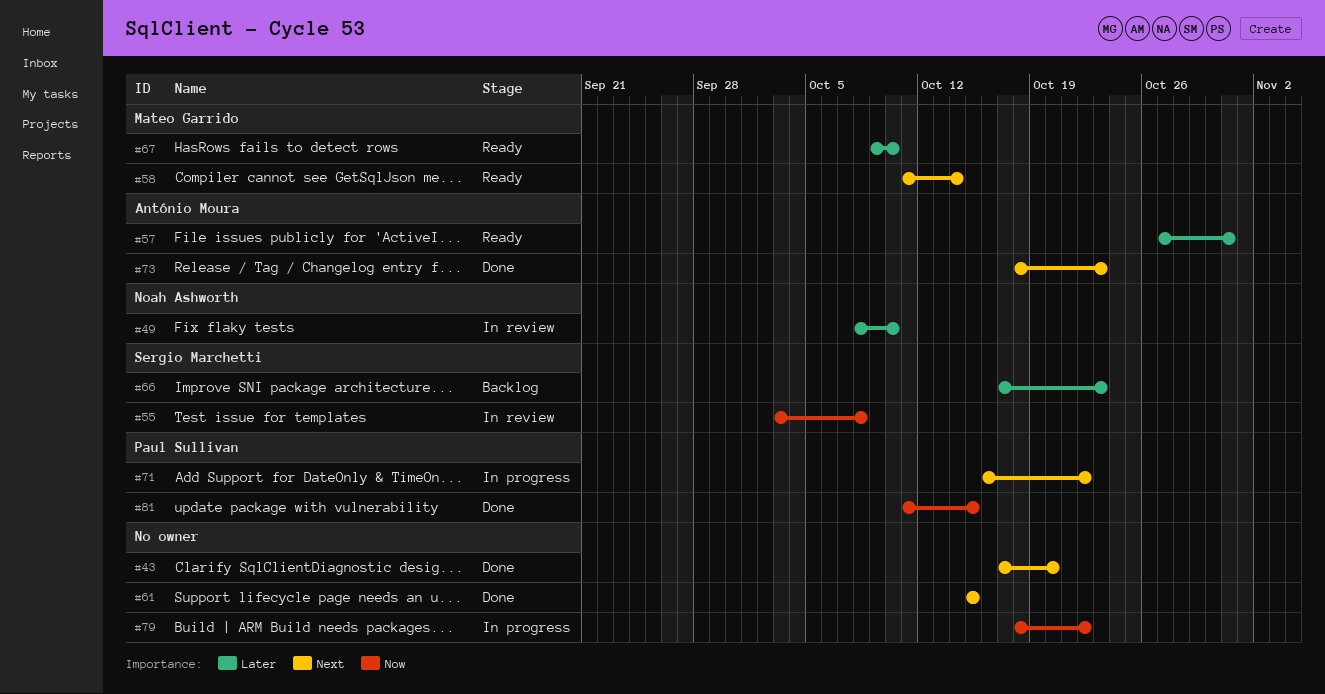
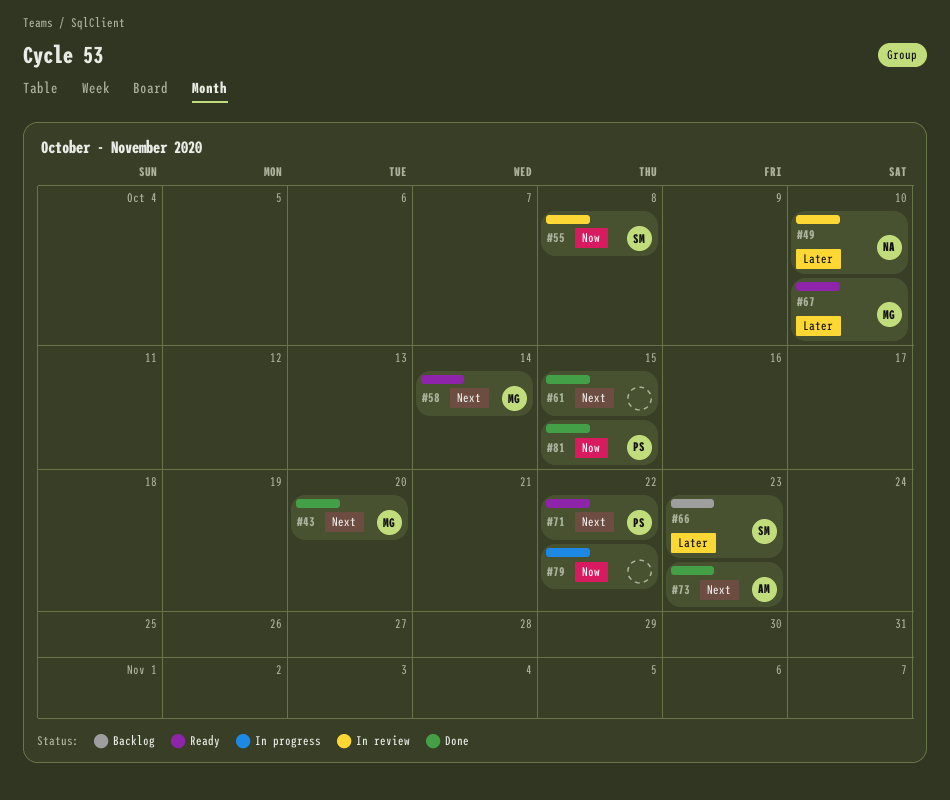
#43, owner: none -> Mateo Garrido
#57: present -> none
#71, status: In progress -> Ready

